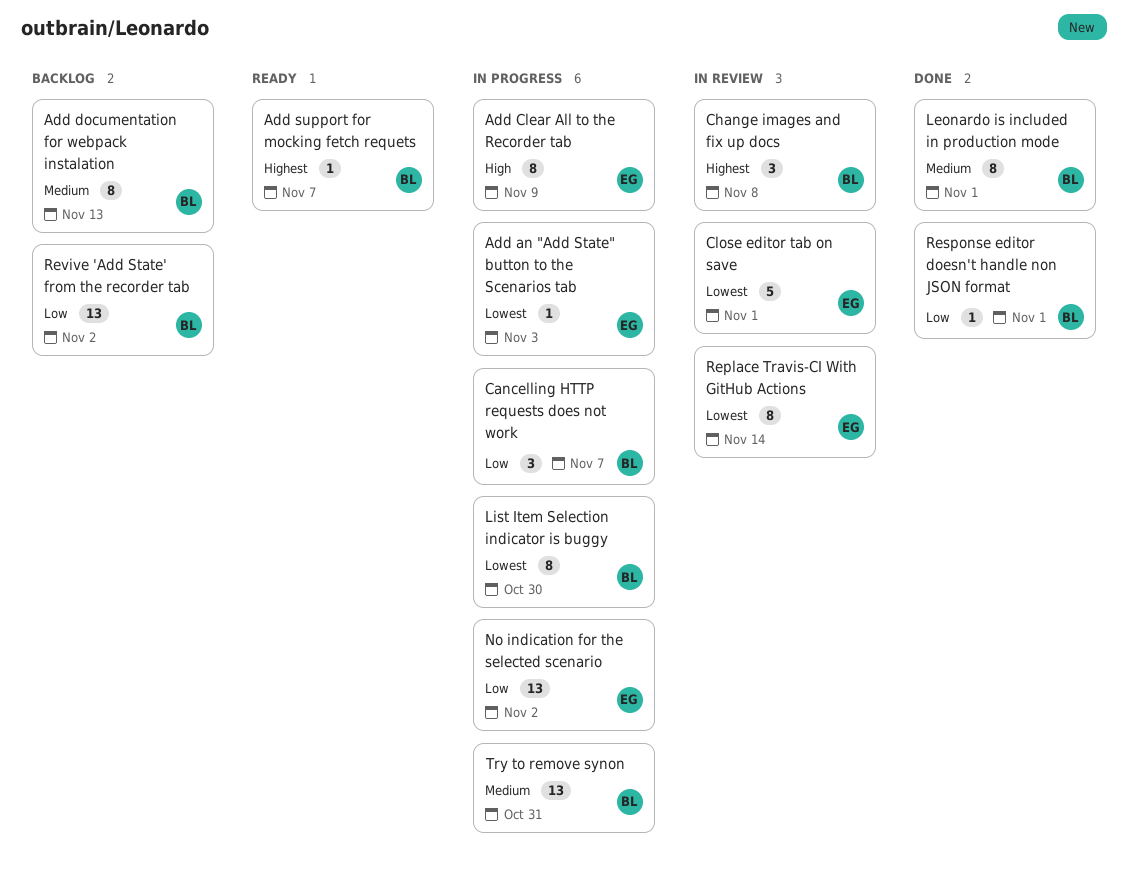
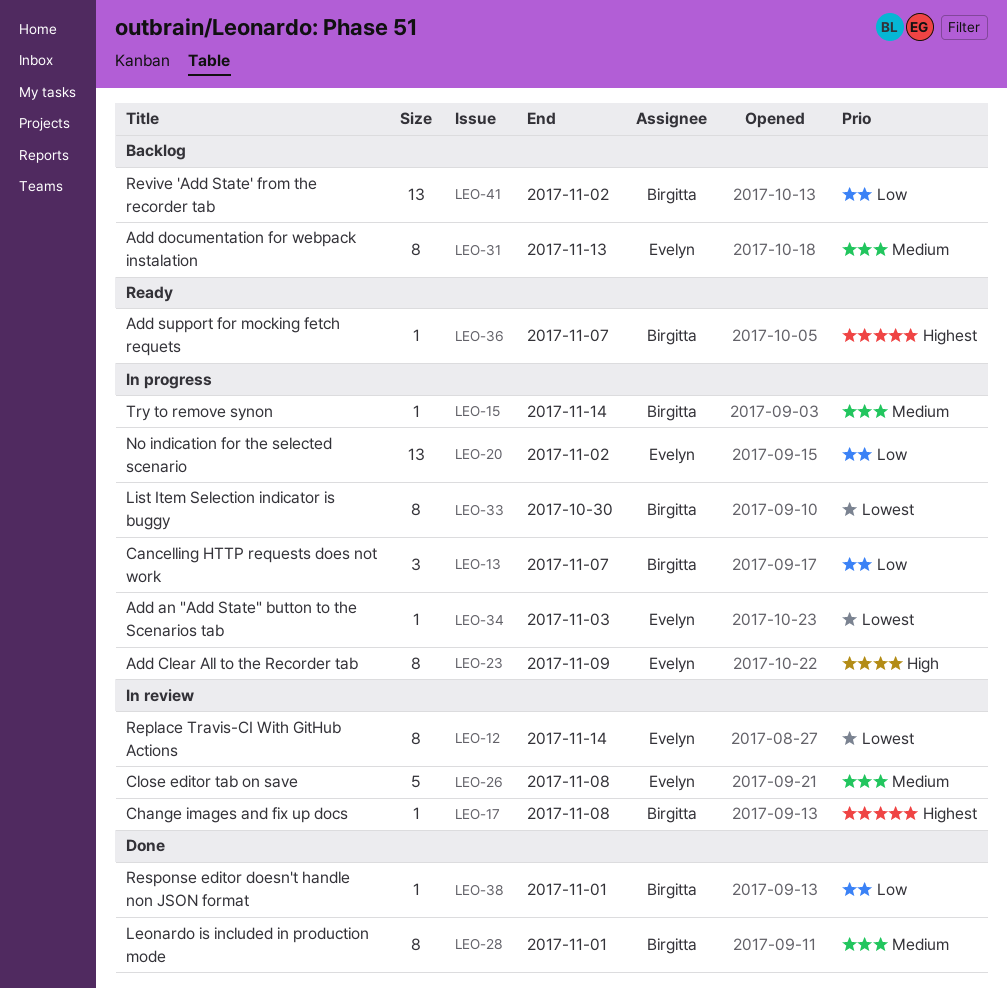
Add documentation for webpack instalation, owner: Birgitta -> Evelyn
Change images and fix up docs, estimate: 3 -> 1
Close editor tab on save, priority: Lowest -> Medium
Close editor tab on save, due: Nov 1 -> Nov 8
Try to remove synon, estimate: 13 -> 1
Try to remove synon, due: Oct 31 -> Nov 14

